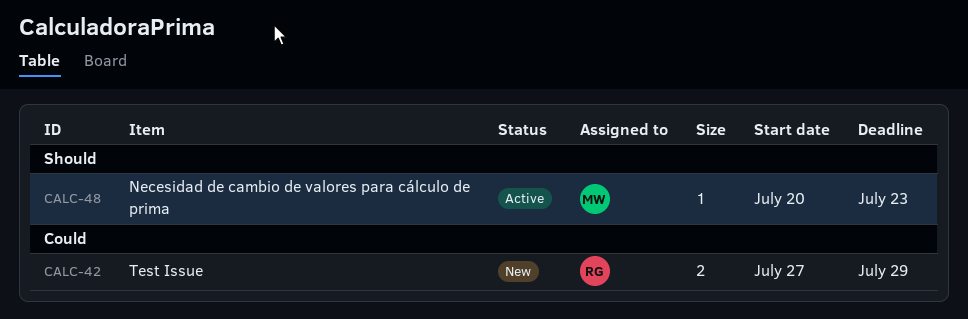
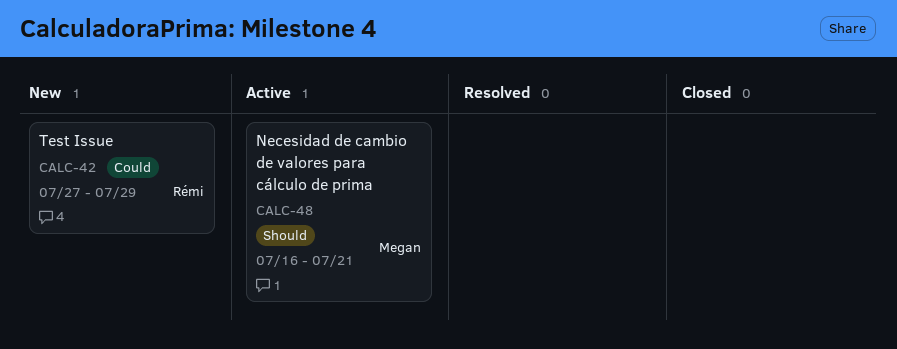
CALC-48, start: Jul 20 -> Jul 16
CALC-48, due: Jul 23 -> Jul 21

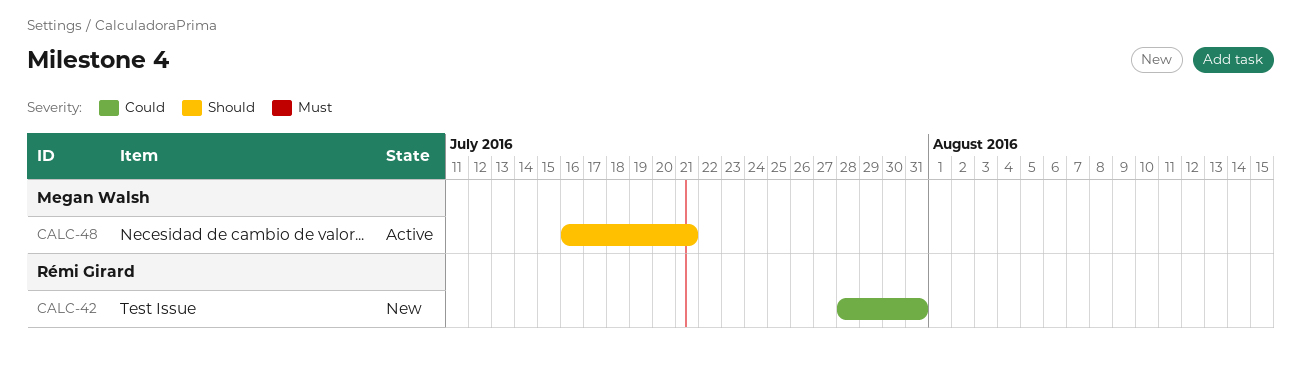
CALC-42, start: Jul 27 -> Jul 28
CALC-42, due: Jul 29 -> Jul 31

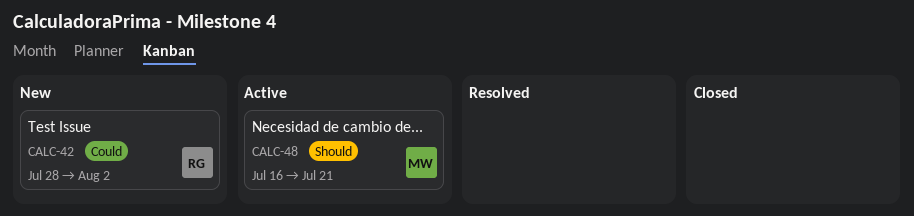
CALC-42, due: Jul 31 -> Aug 2

